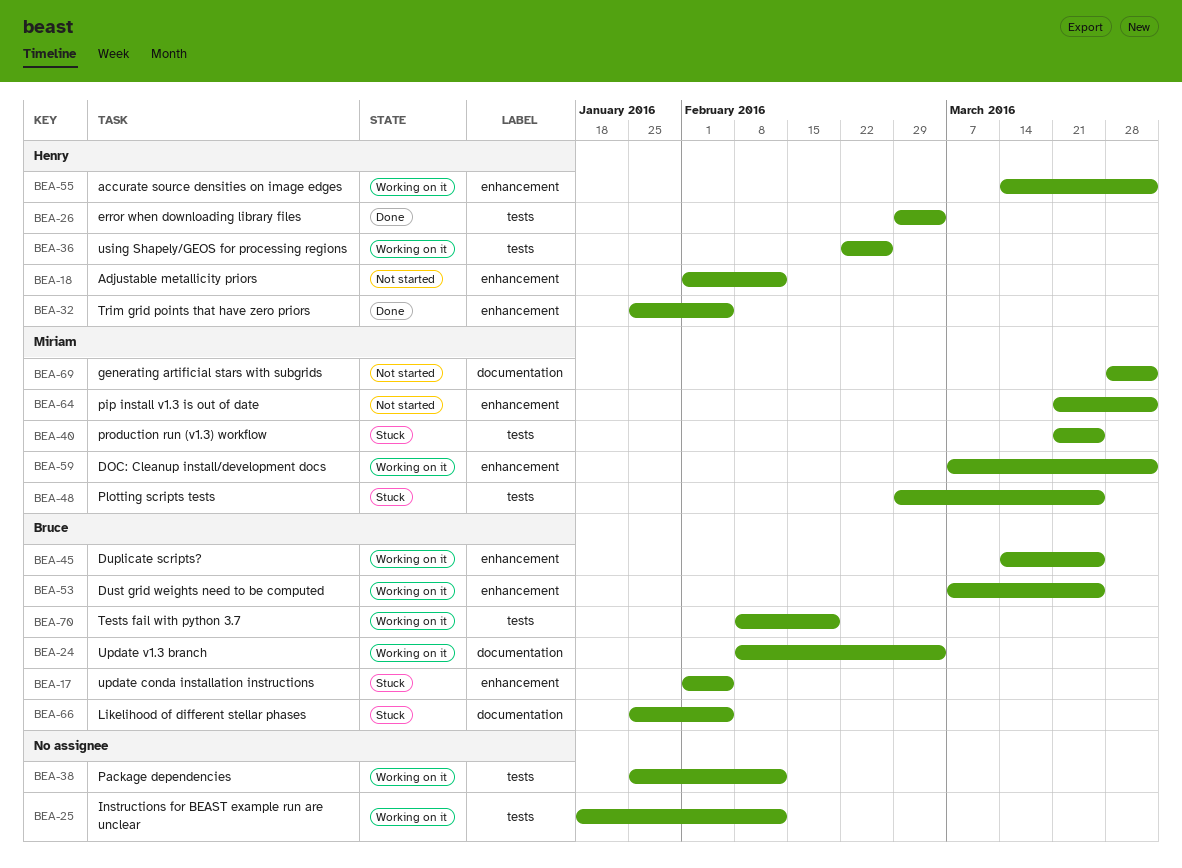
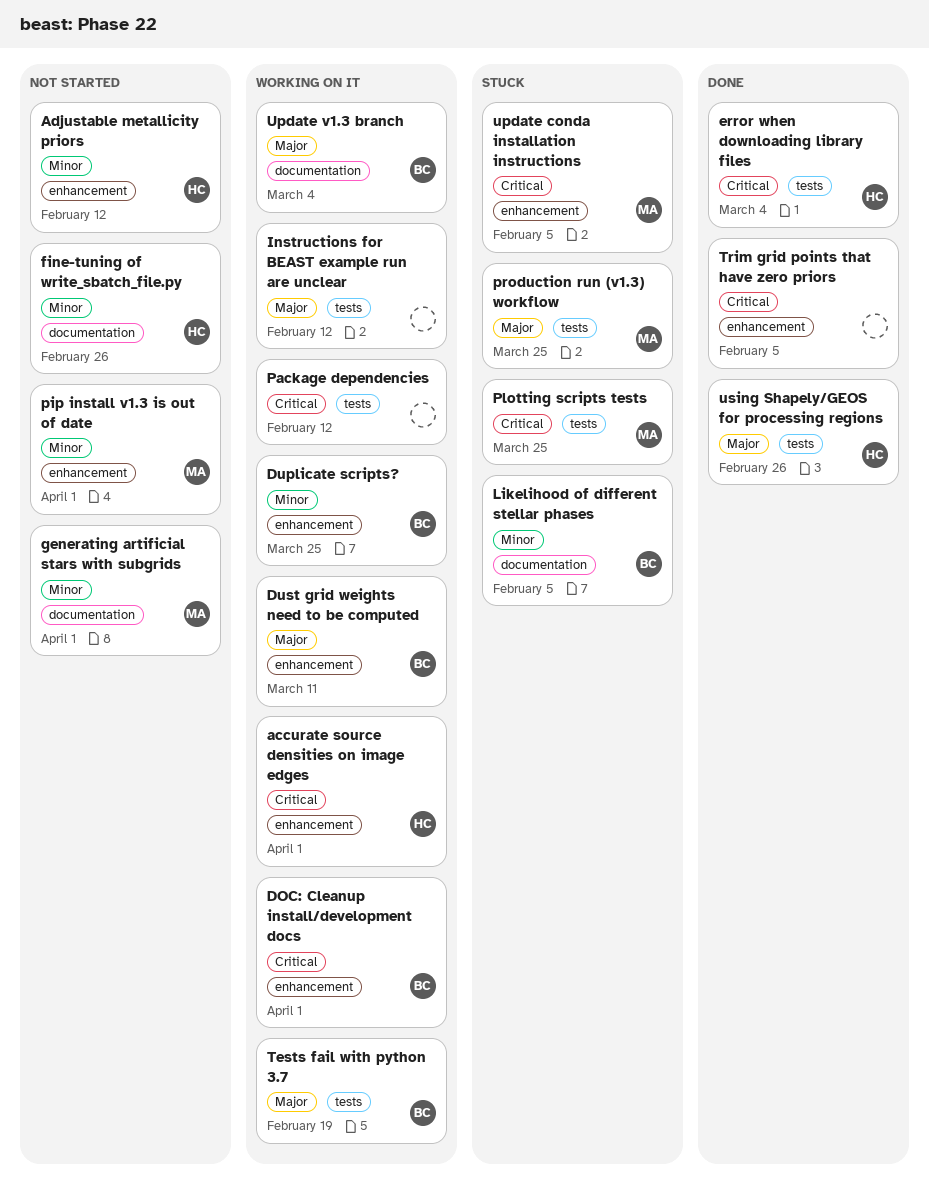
DOC: Cleanup install/development docs, owner: Miriam -> Bruce
Dust grid weights need to be computed, due: Mar 25 -> Mar 11
fine-tuning of write_sbatch_file.py: none -> present
Trim grid points that have zero priors, owner: Henry -> none
update conda installation instructions, owner: Bruce -> Miriam
using Shapely/GEOS for processing regions, status: Working on it -> Done

